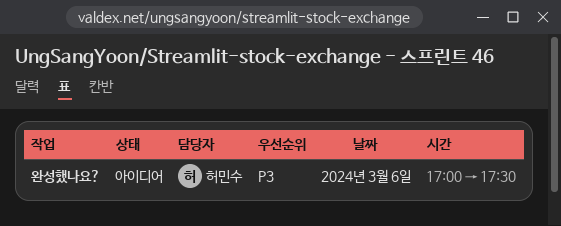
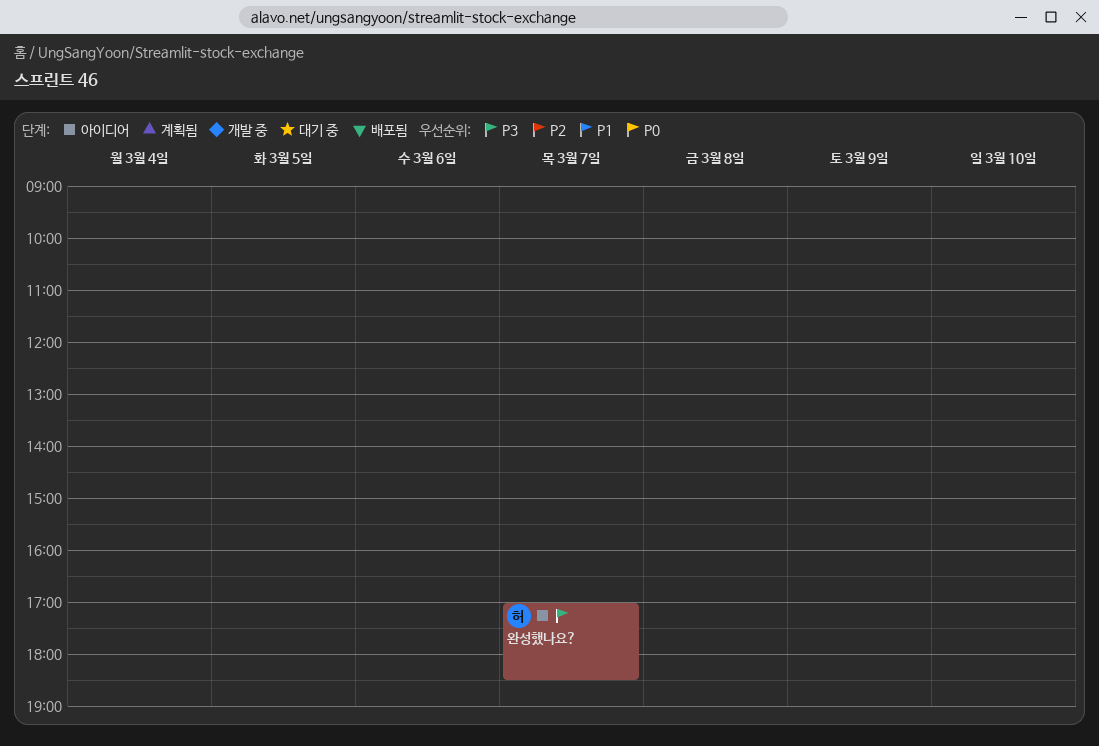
완성했나요?, day: Mar 6 -> Mar 7
완성했나요?, ends: 17:30 -> 18:30

